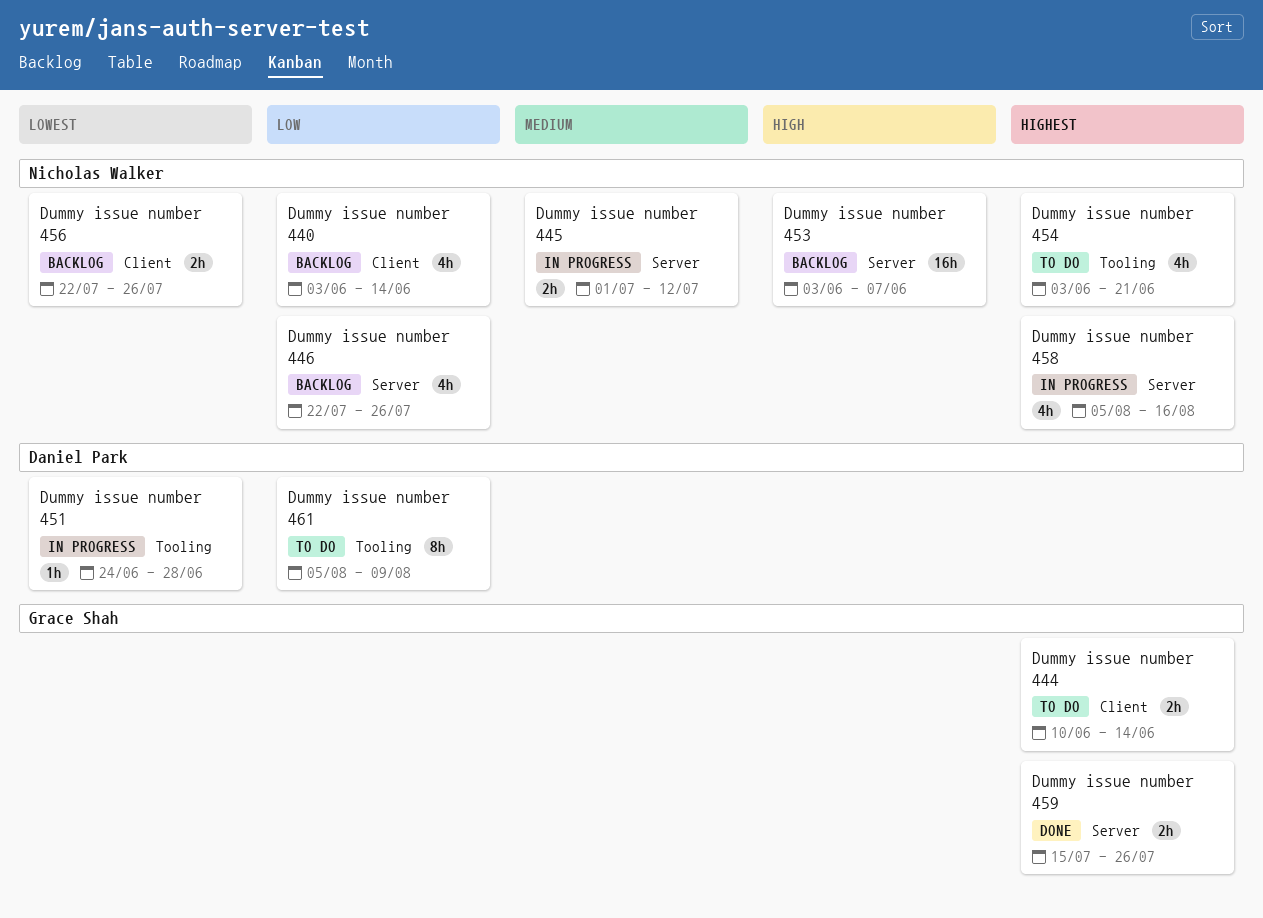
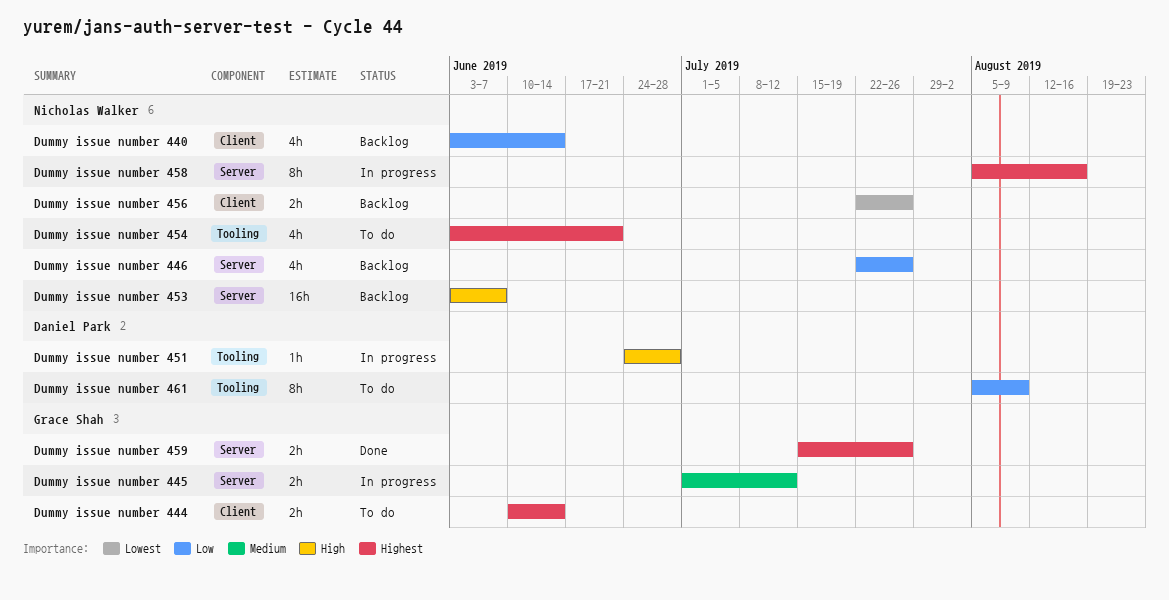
Dummy issue number 445, owner: Nicholas Walker -> Grace Shah
Dummy issue number 451, priority: Lowest -> High
Dummy issue number 458, estimate: 4h -> 8h

